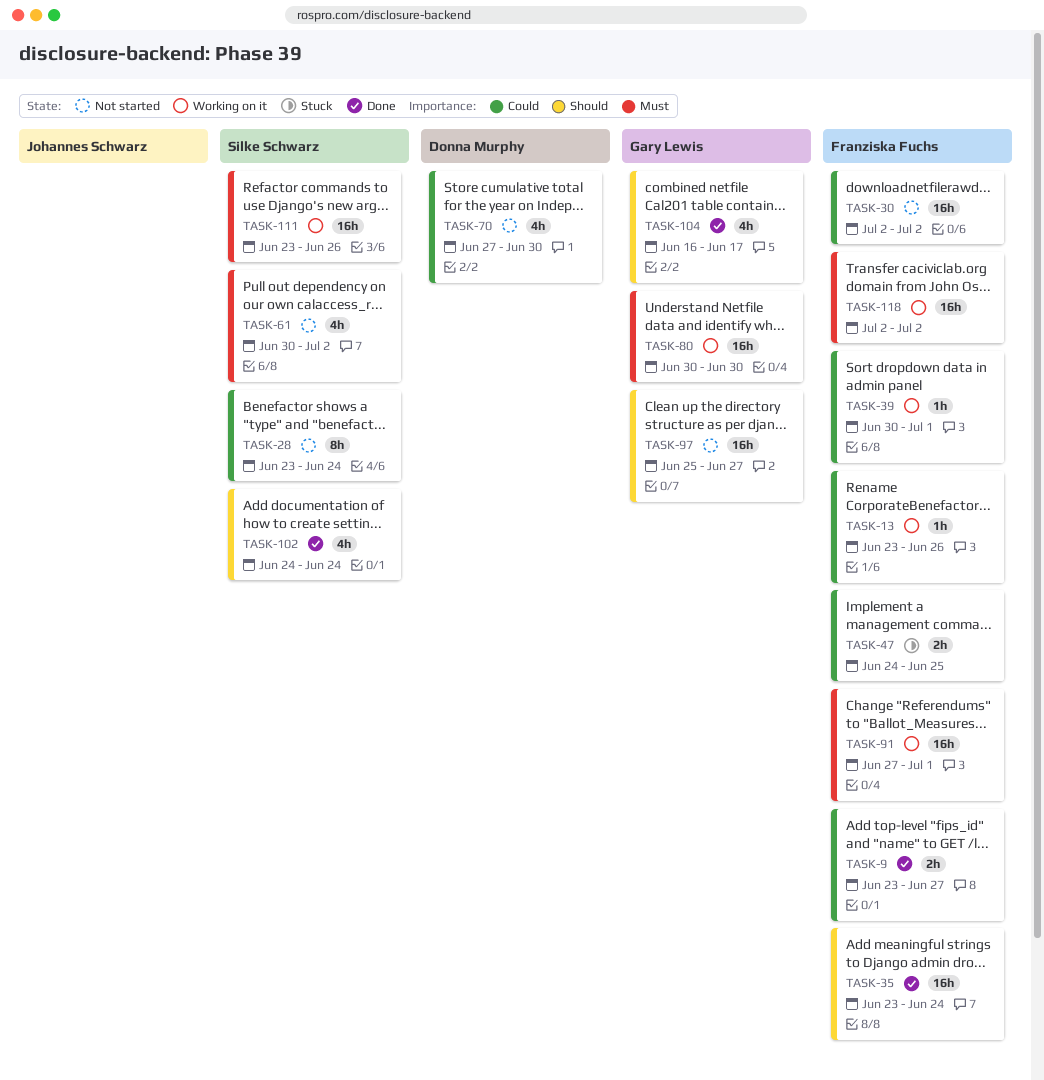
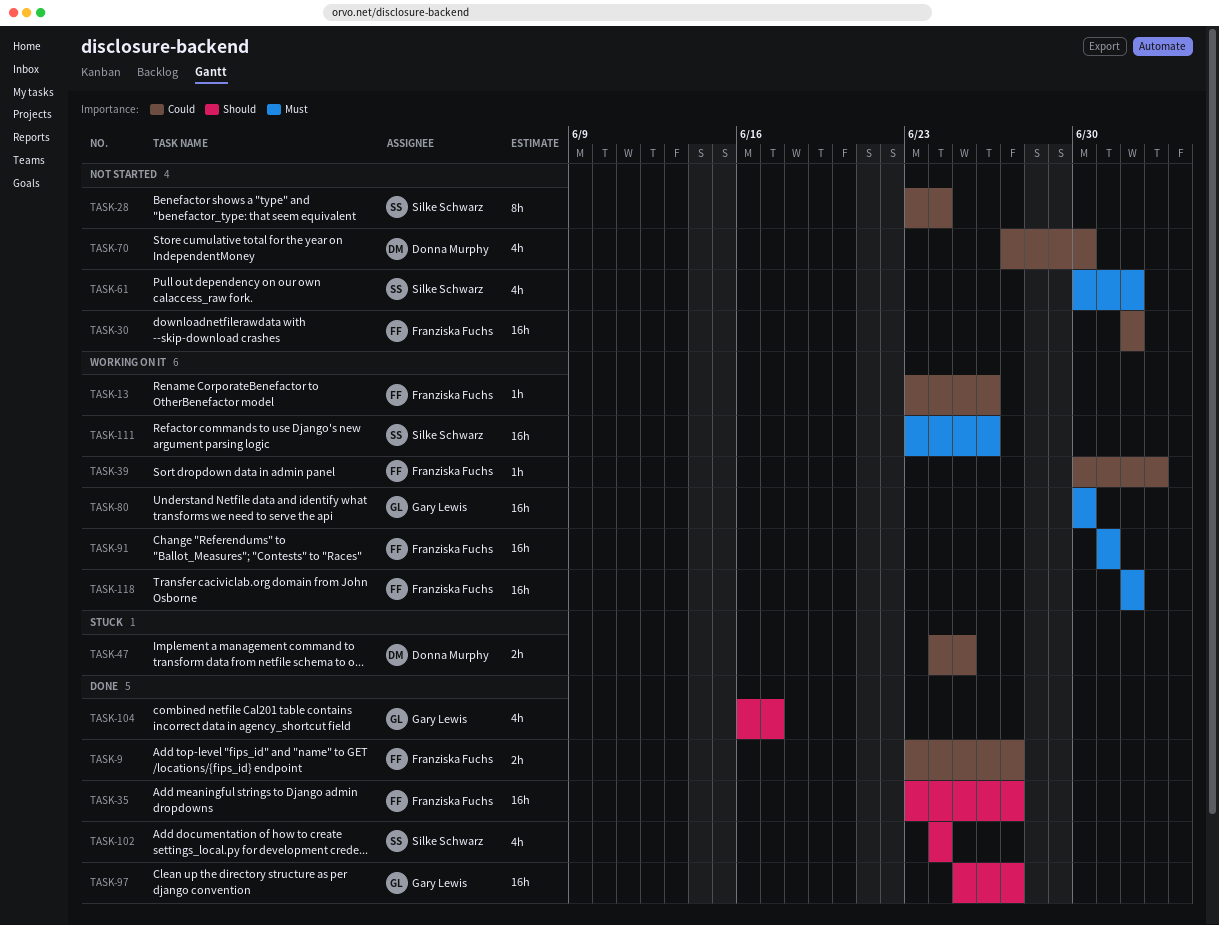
TASK-35, due: Jun 24 -> Jun 27
TASK-39, due: Jul 1 -> Jul 3
TASK-47, owner: Franziska Fuchs -> Donna Murphy
TASK-91, start: Jun 27 -> Jul 1
TASK-97, status: Not started -> Done

